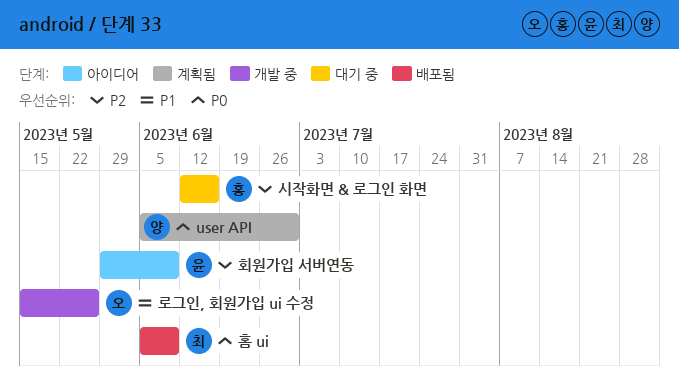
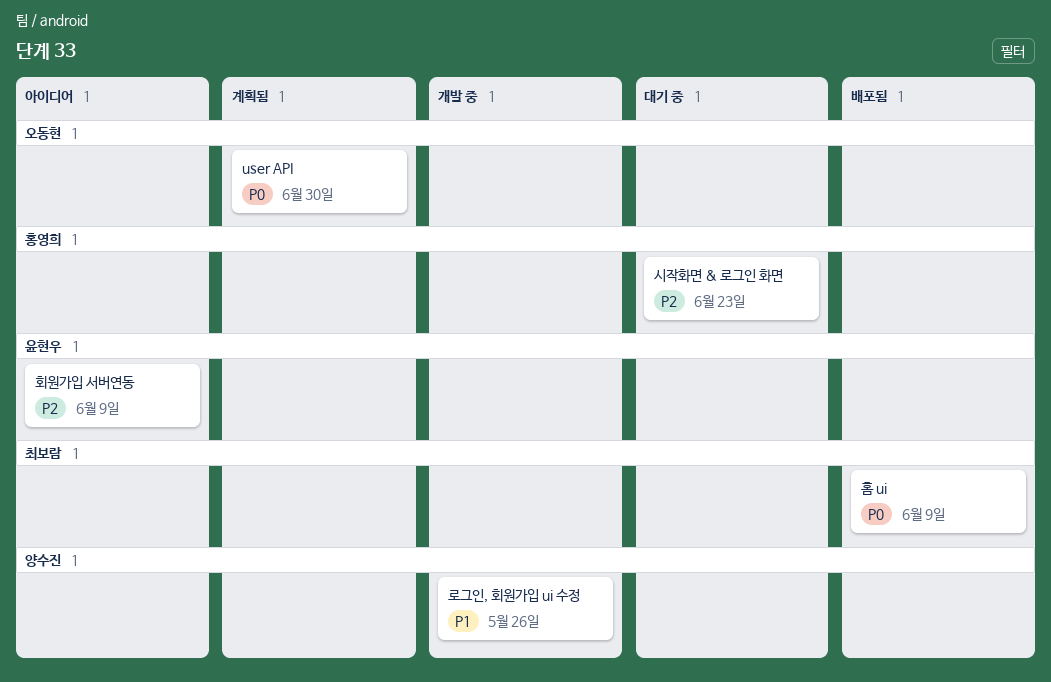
user API, owner: 양수진 -> 오동현
로그인, 회원가입 ui 수정, owner: 오동현 -> 양수진
시작화면 & 로그인 화면, due: Jun 16 -> Jun 23

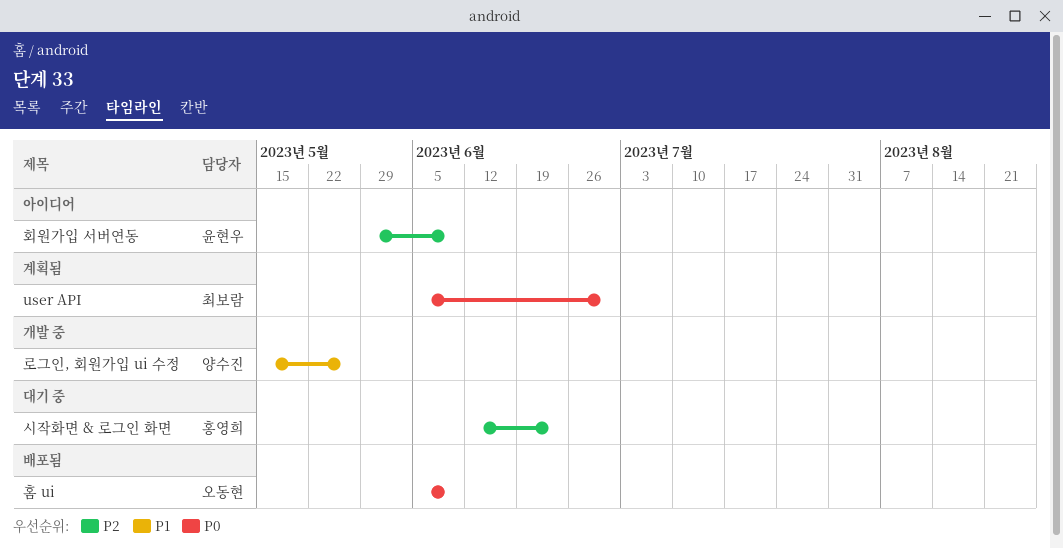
user API, owner: 오동현 -> 최보람
홈 ui, owner: 최보람 -> 오동현

